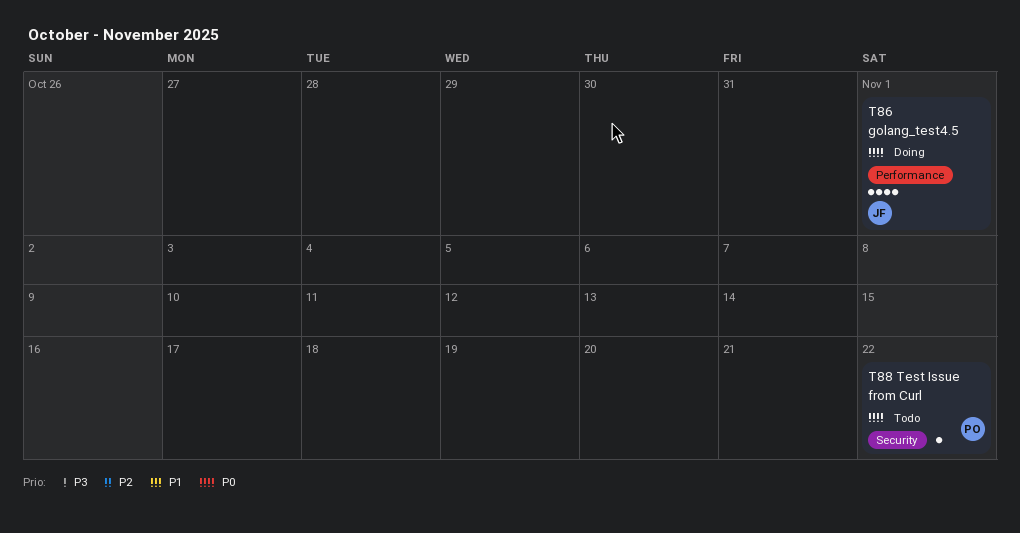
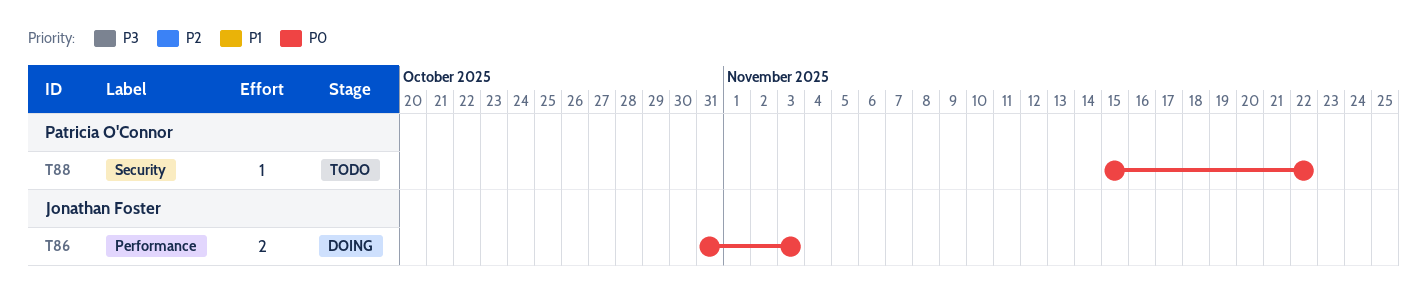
T86, estimate: 4 -> 2
T86, due: Nov 1 -> Nov 3

